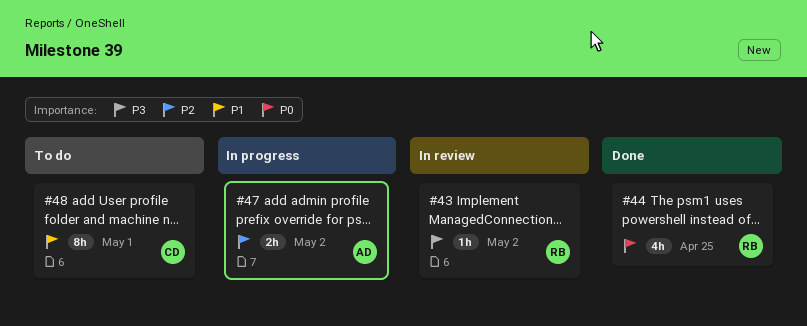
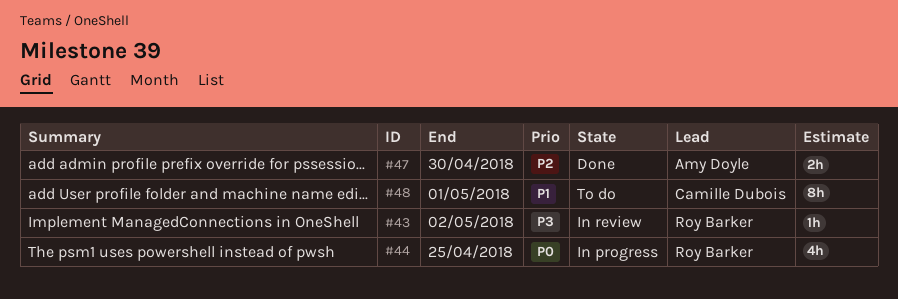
#44, status: Done -> In progress
#47, status: In progress -> Done
#47, due: May 2 -> Apr 30

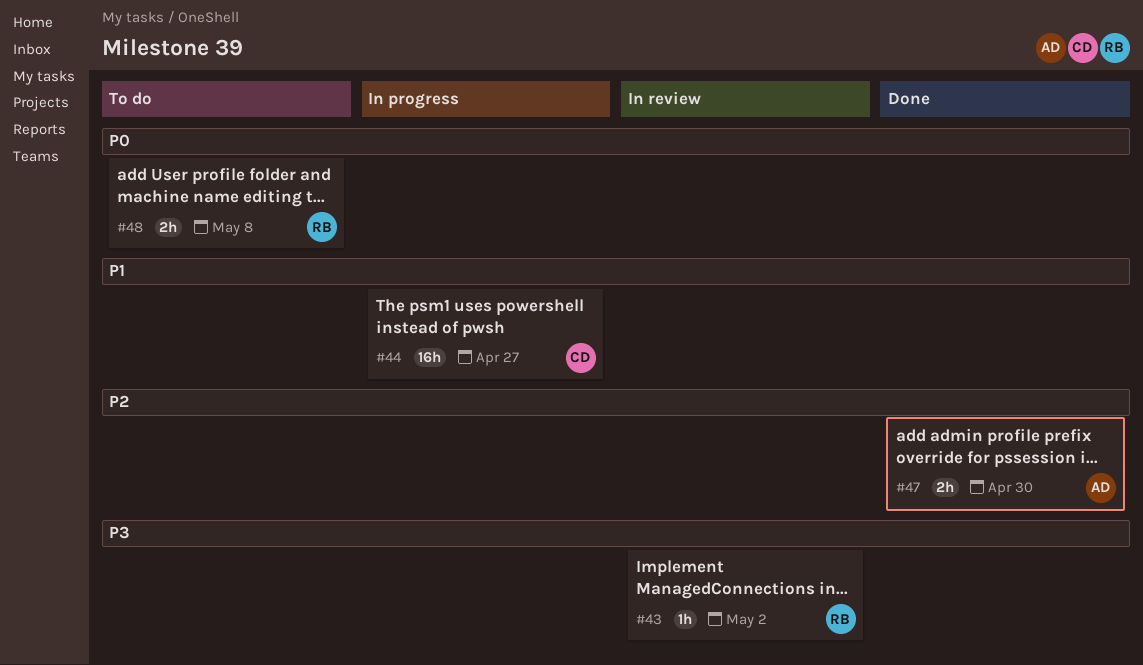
#44, owner: Roy Barker -> Camille Dubois
#44, priority: P0 -> P1
#44, estimate: 4h -> 16h
#44, due: Apr 25 -> Apr 27
#48, owner: Camille Dubois -> Roy Barker
#48, priority: P1 -> P0
#48, estimate: 8h -> 2h
#48, due: May 1 -> May 8

